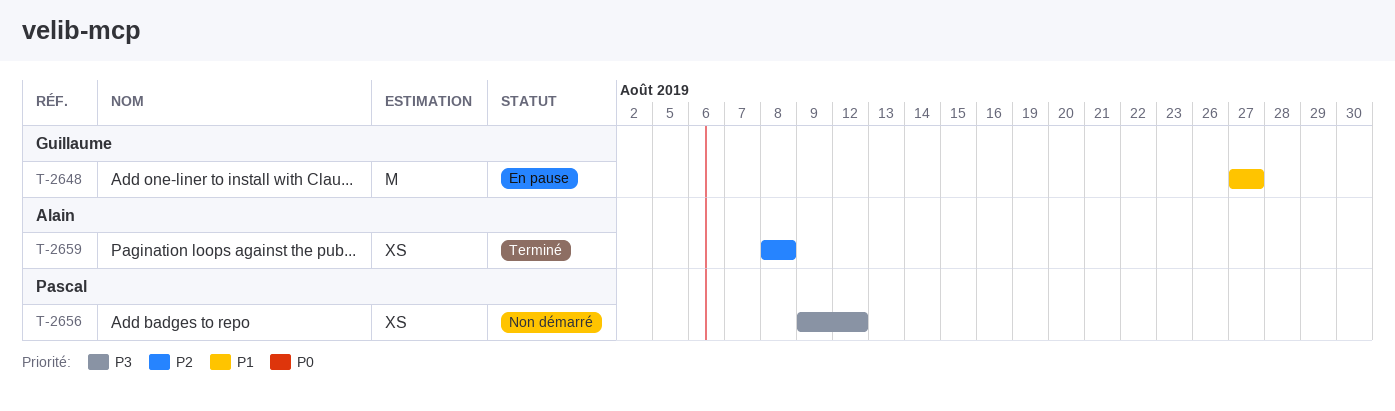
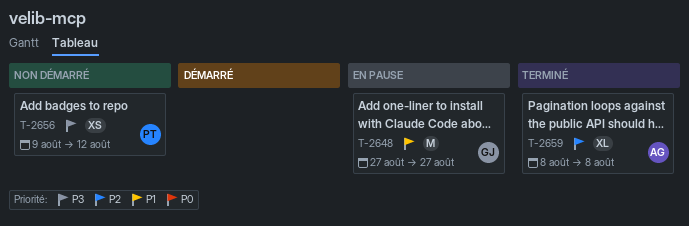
T-2659, estimate: XS -> XL

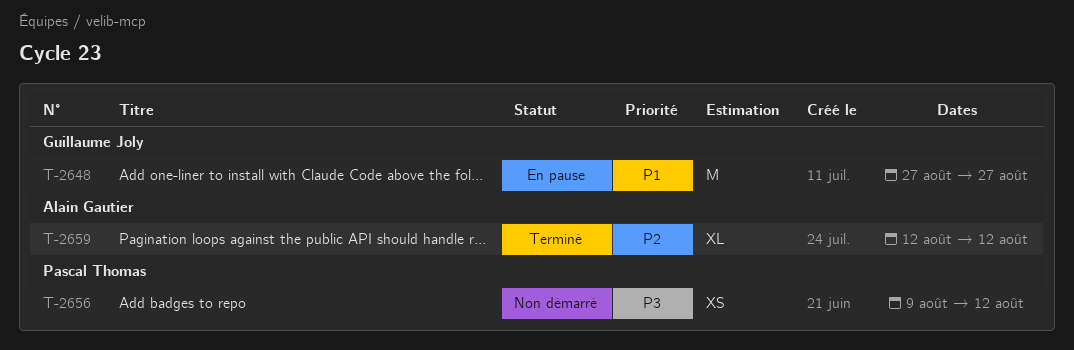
T-2659, start: Aug 8 -> Aug 12
T-2659, due: Aug 8 -> Aug 12

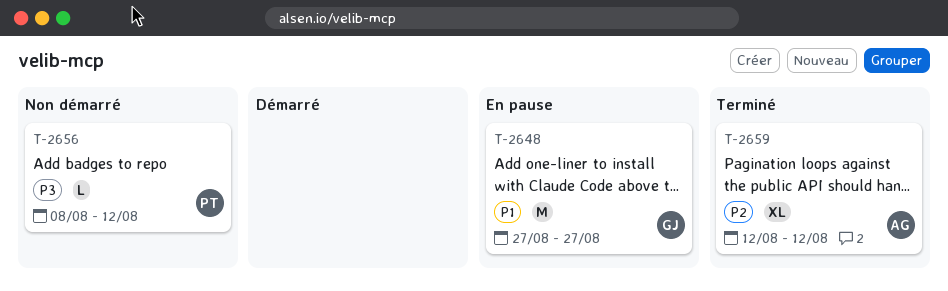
T-2656, estimate: XS -> L
T-2656, start: Aug 9 -> Aug 8

